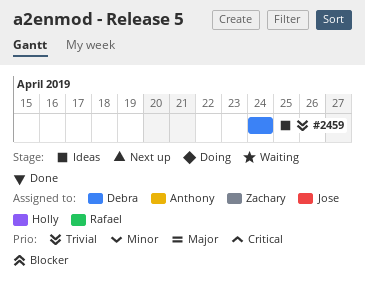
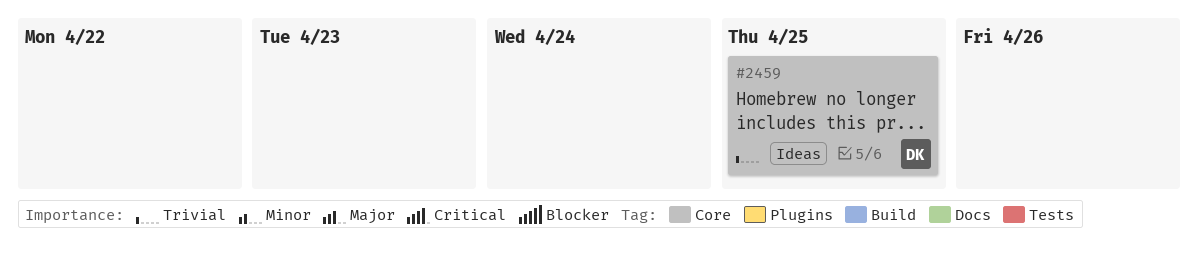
#2459, due: Apr 24 -> Apr 25

